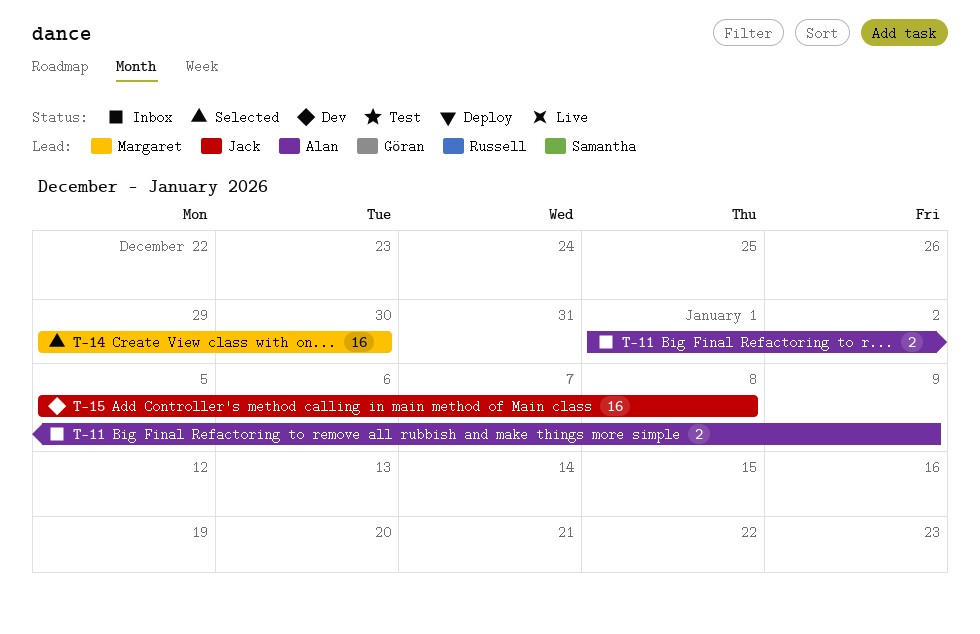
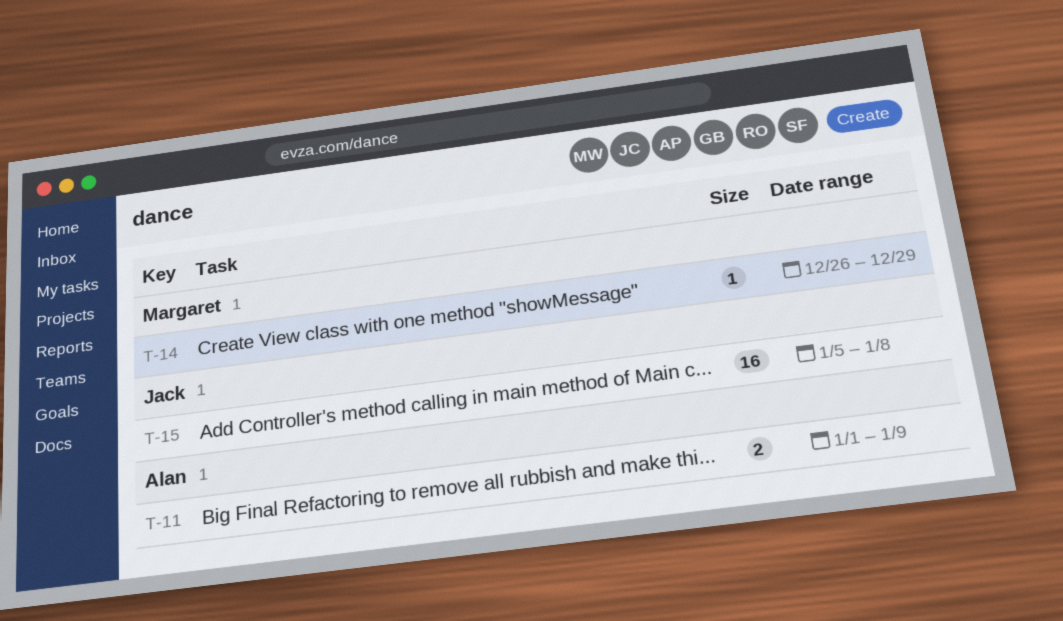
T-14, estimate: 16 -> 1
T-14, start: Dec 29 -> Dec 26
T-14, due: Dec 30 -> Dec 29

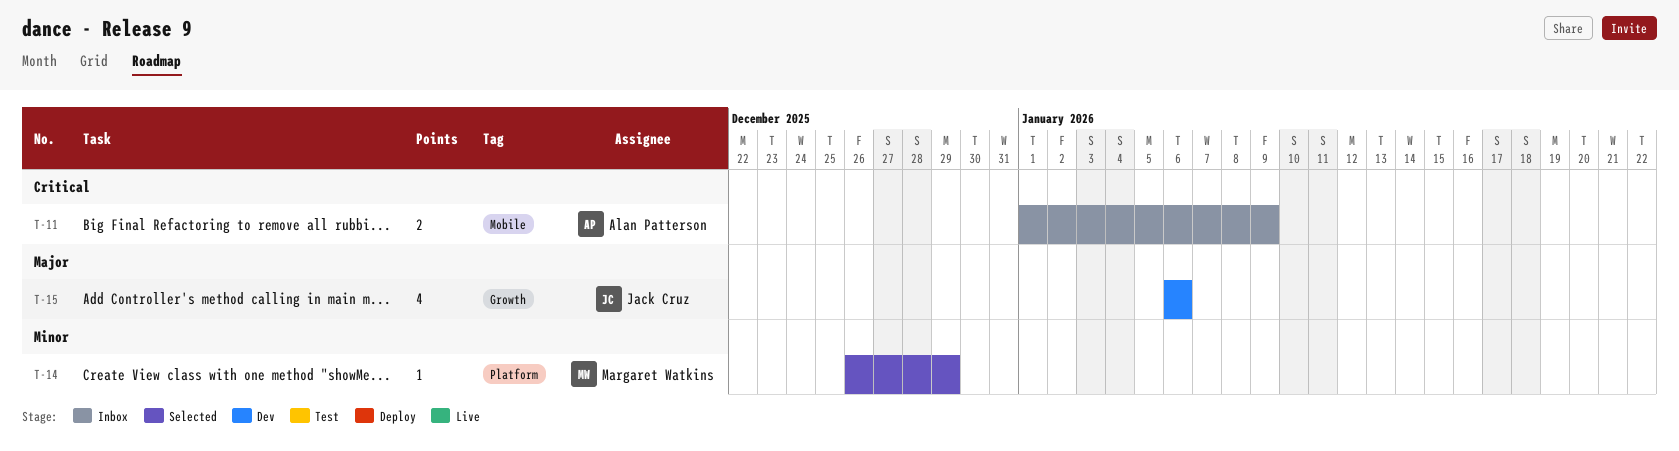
T-15, estimate: 16 -> 4
T-15, start: Jan 5 -> Jan 6
T-15, due: Jan 8 -> Jan 6

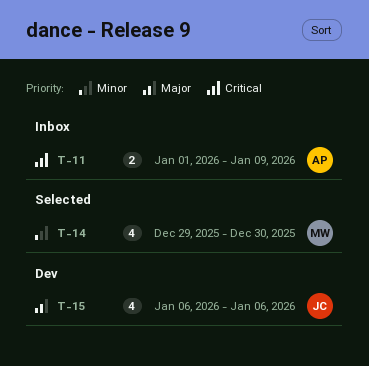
T-14, estimate: 1 -> 4
T-14, start: Dec 26 -> Dec 29
T-14, due: Dec 29 -> Dec 30

